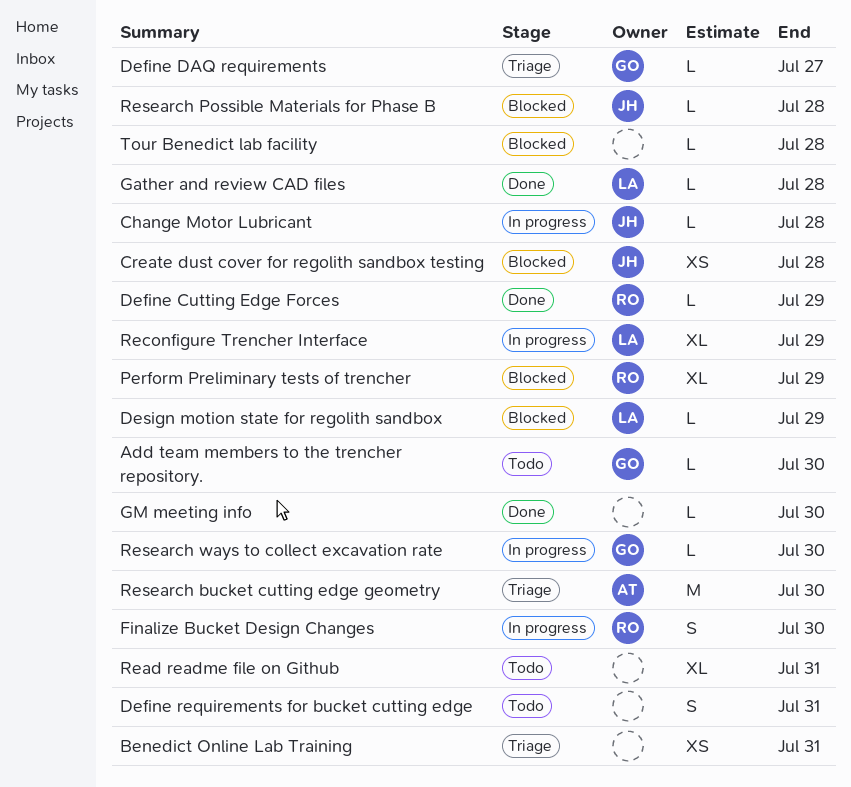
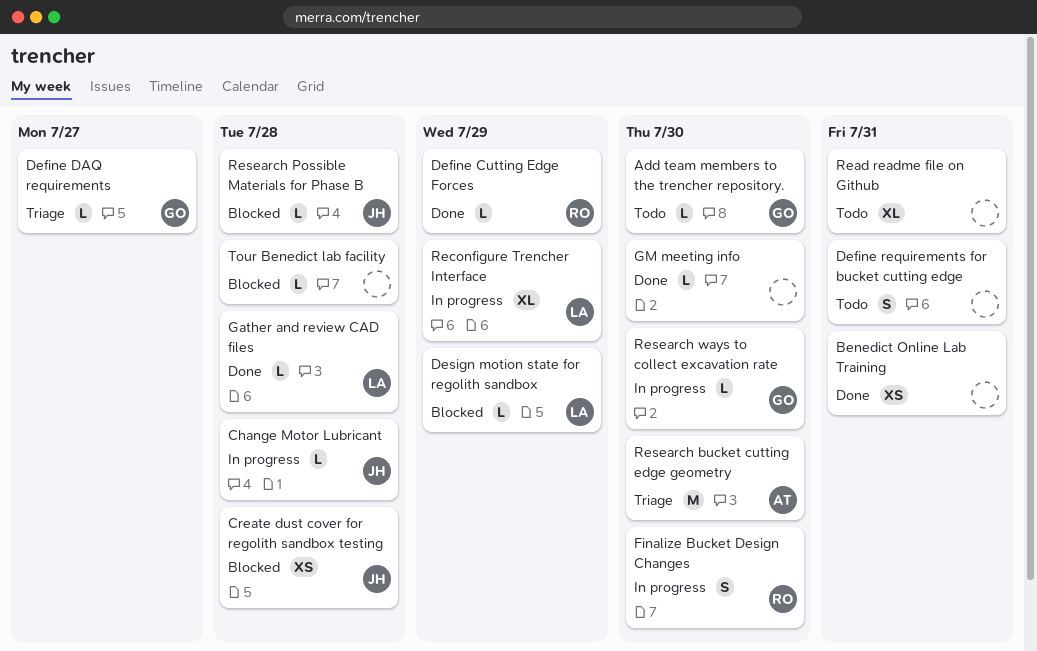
Benedict Online Lab Training, status: Triage -> Done
Perform Preliminary tests of trencher: present -> none

